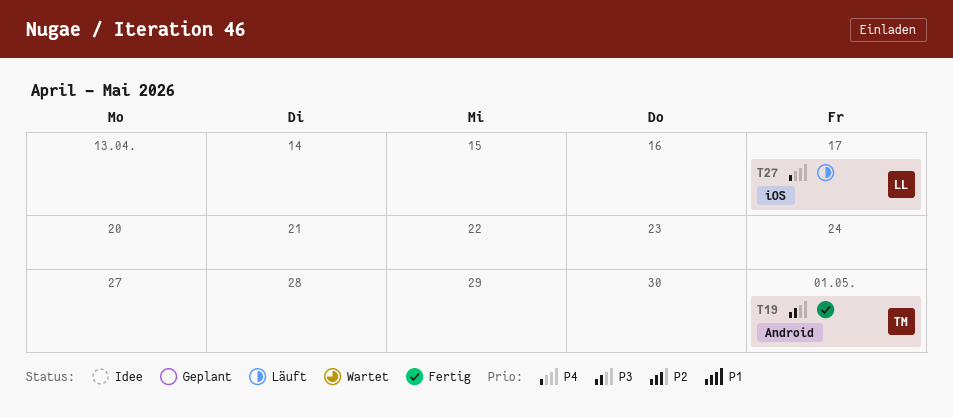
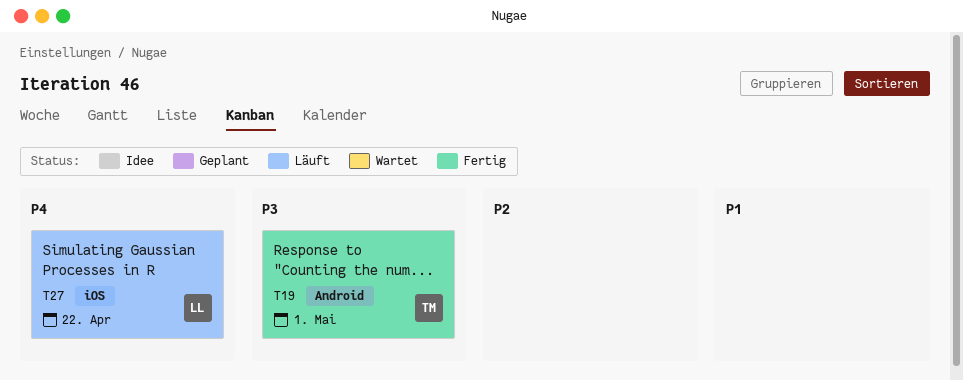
T27, due: Apr 17 -> Apr 22

